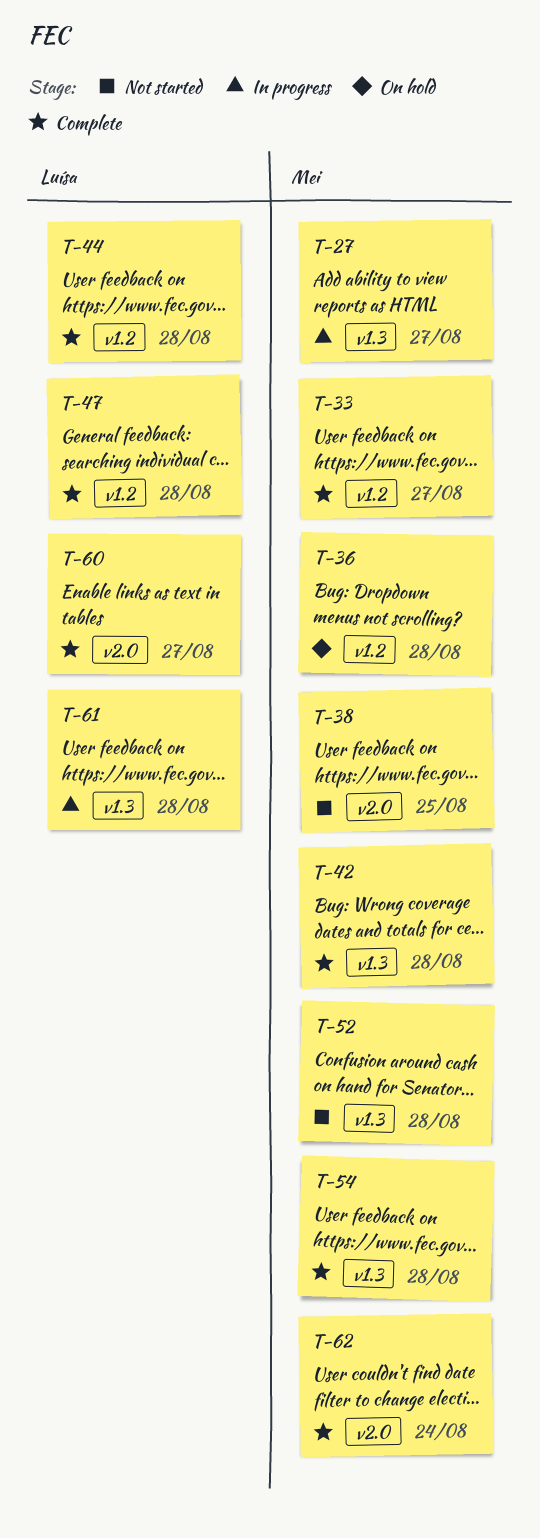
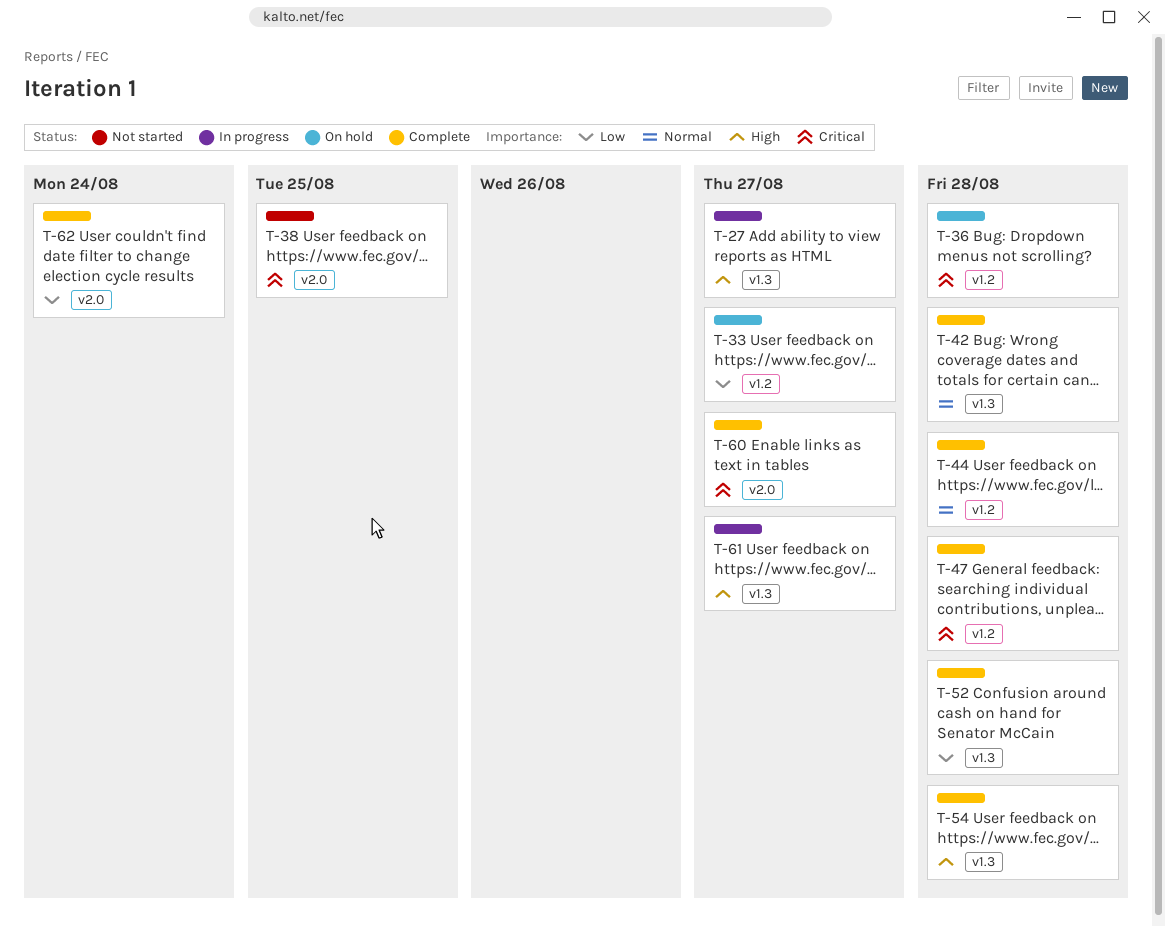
T-33, status: Complete -> On hold
T-52, status: Not started -> Complete
T-61, due: Aug 28 -> Aug 27

